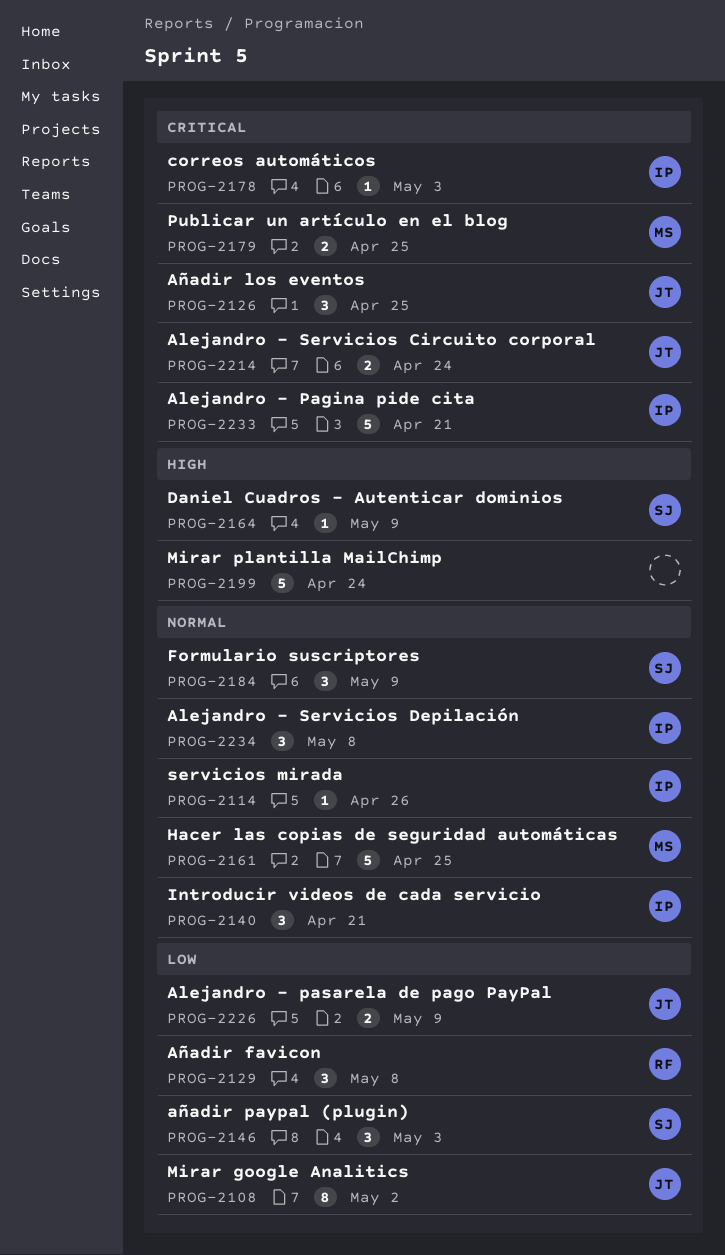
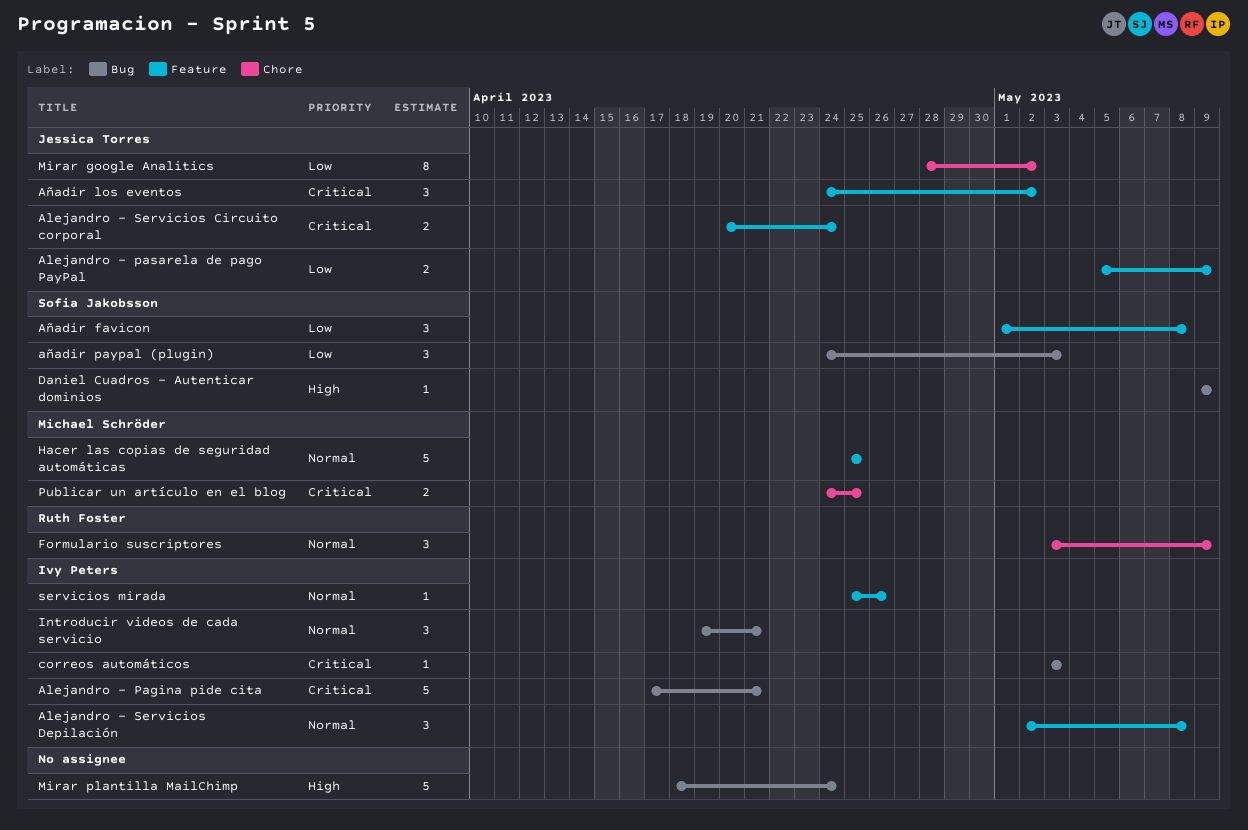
Añadir favicon, owner: Ruth Foster -> Sofia Jakobsson
Añadir los eventos, due: Apr 25 -> May 2
Formulario suscriptores, owner: Sofia Jakobsson -> Ruth Foster

